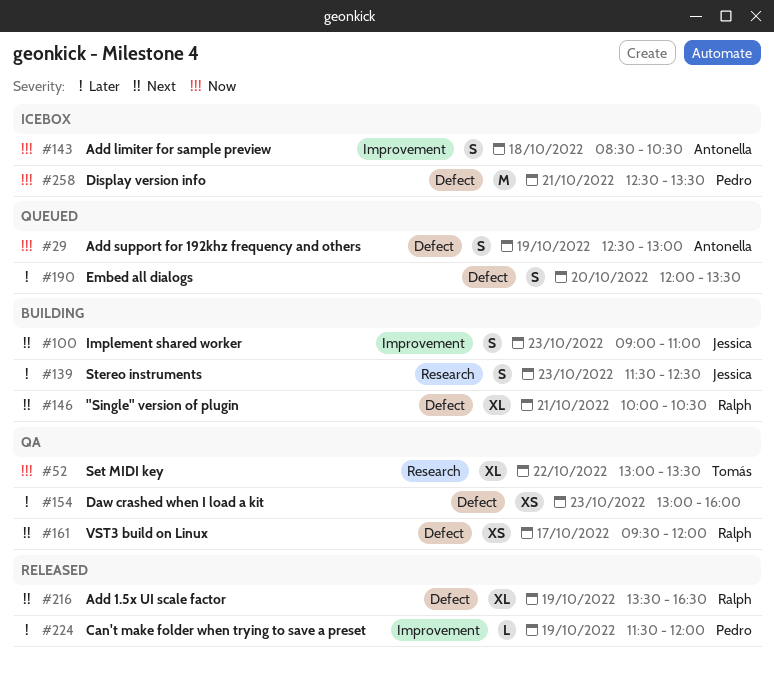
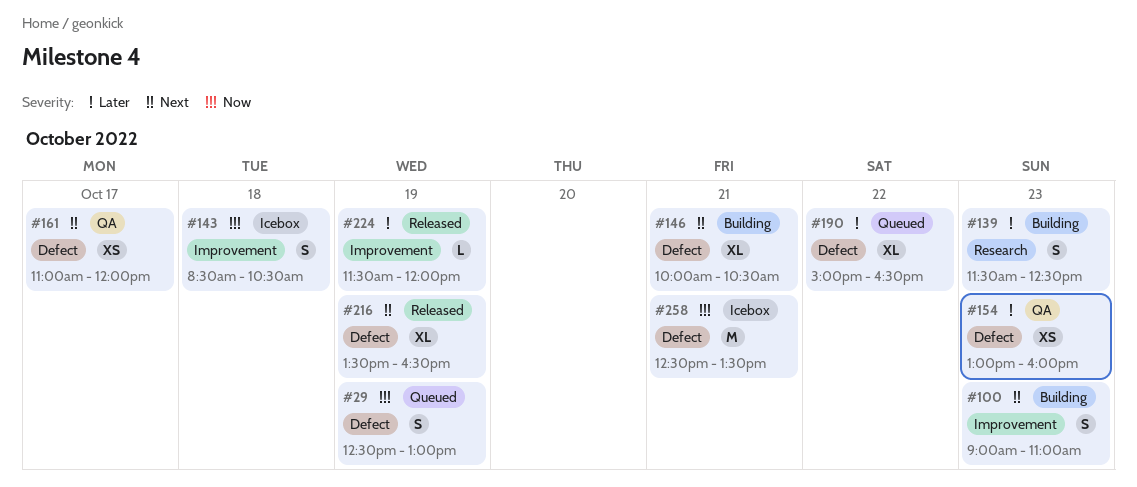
#52: present -> none
#161, begins: 09:30 -> 11:00
#190, estimate: S -> XL
#190, day: Oct 20 -> Oct 22
#190, begins: 12:00 -> 15:00
#190, ends: 13:30 -> 16:30

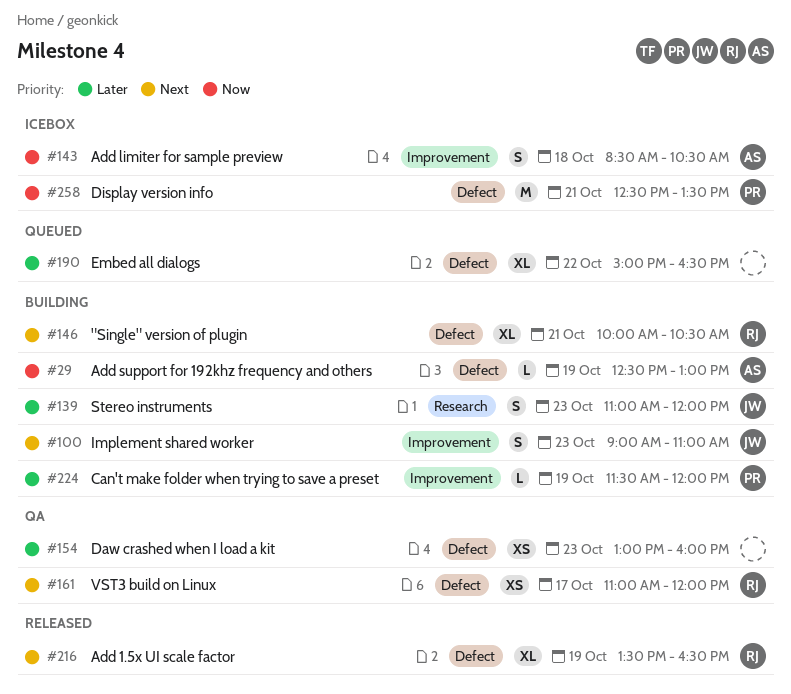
#29, status: Queued -> Building
#29, estimate: S -> L
#139, begins: 11:30 -> 11:00
#139, ends: 12:30 -> 12:00
#224, status: Released -> Building

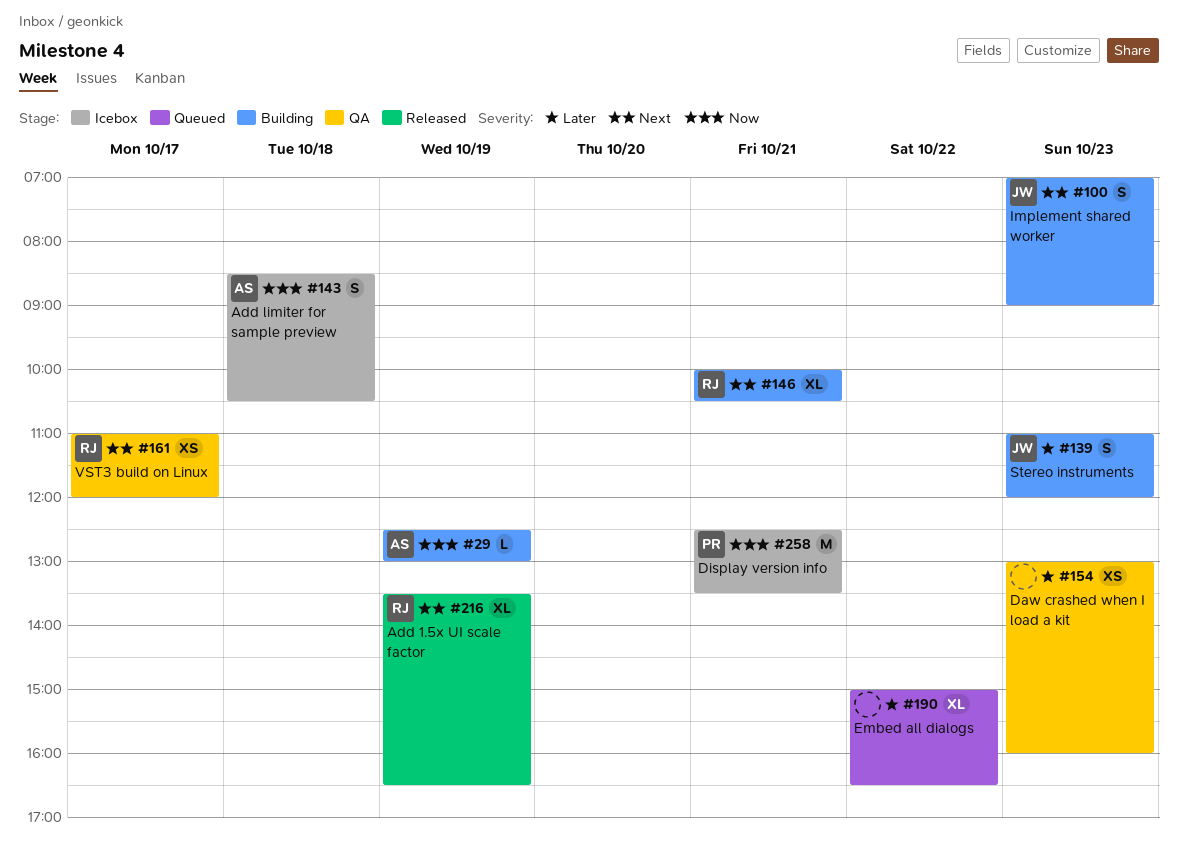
#100, begins: 09:00 -> 07:00
#100, ends: 11:00 -> 09:00
#224: present -> none

